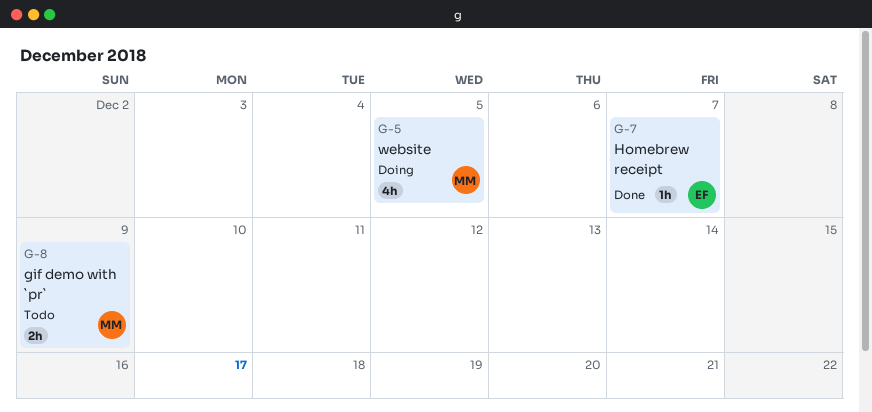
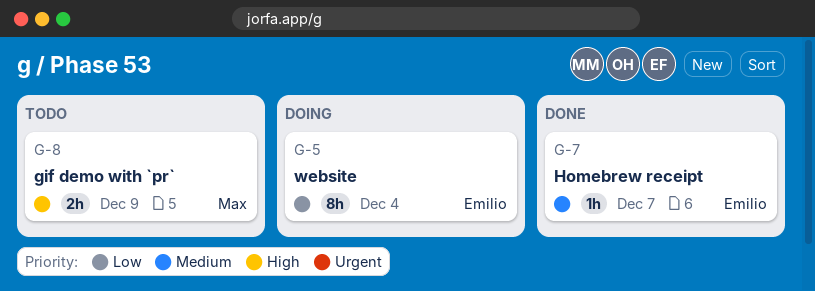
G-5, owner: Max -> Emilio
G-5, estimate: 4h -> 8h
G-5, due: Dec 5 -> Dec 4

